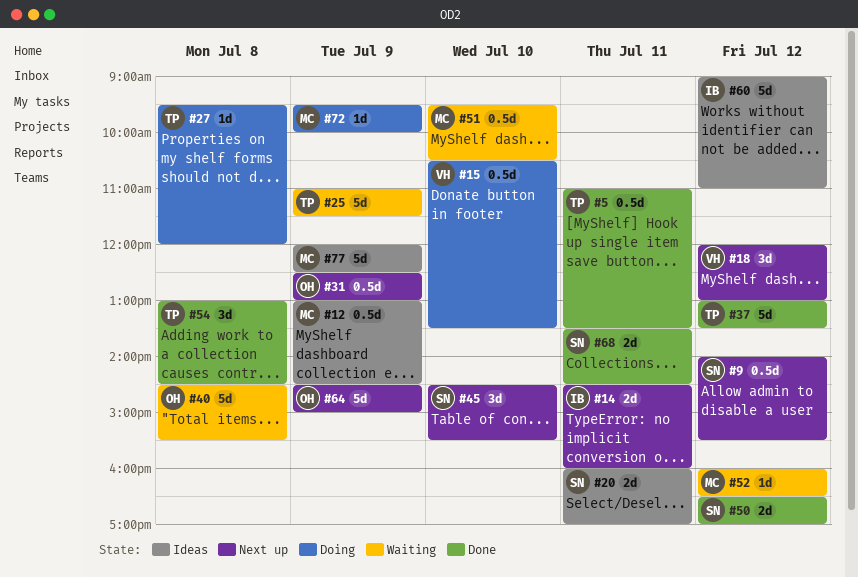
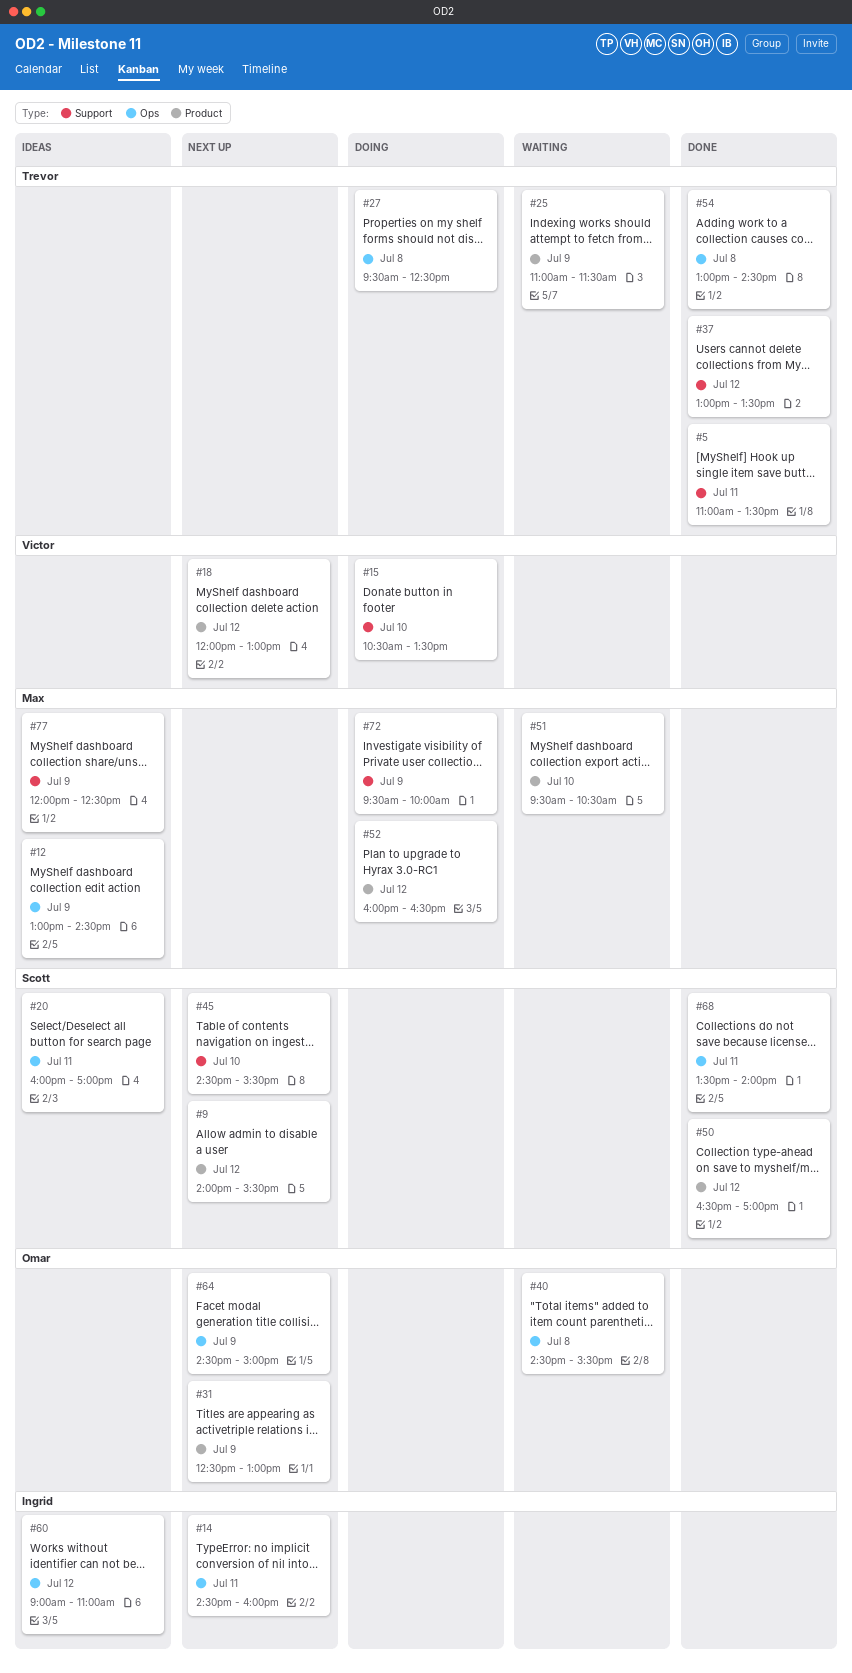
#27, ends: 12:00 -> 12:30
#52, status: Waiting -> Doing
#68, ends: 14:30 -> 14:00

